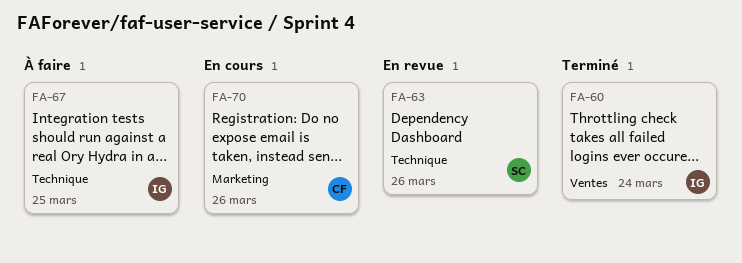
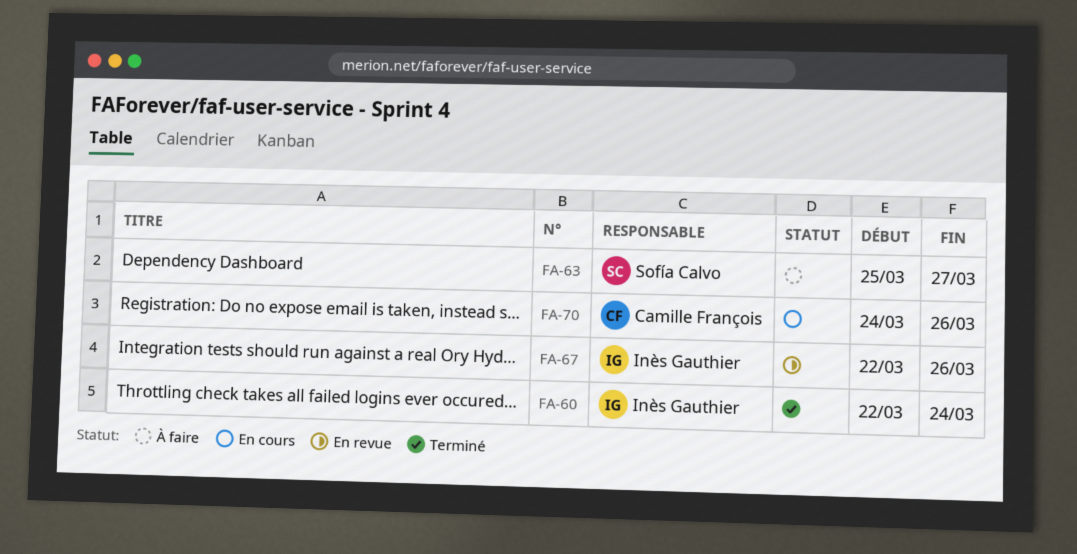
FA-63, status: En revue -> À faire
FA-63, due: Mar 26 -> Mar 27
FA-67, status: À faire -> En revue
FA-67, due: Mar 25 -> Mar 26

